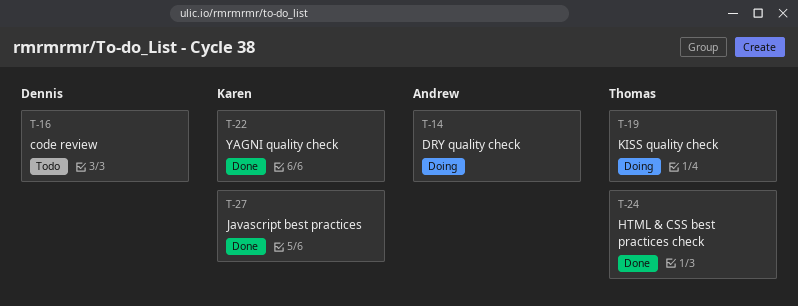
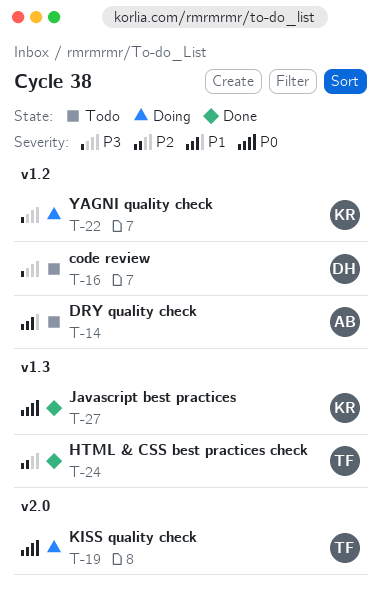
T-14, status: Doing -> Todo
T-22, status: Done -> Doing

